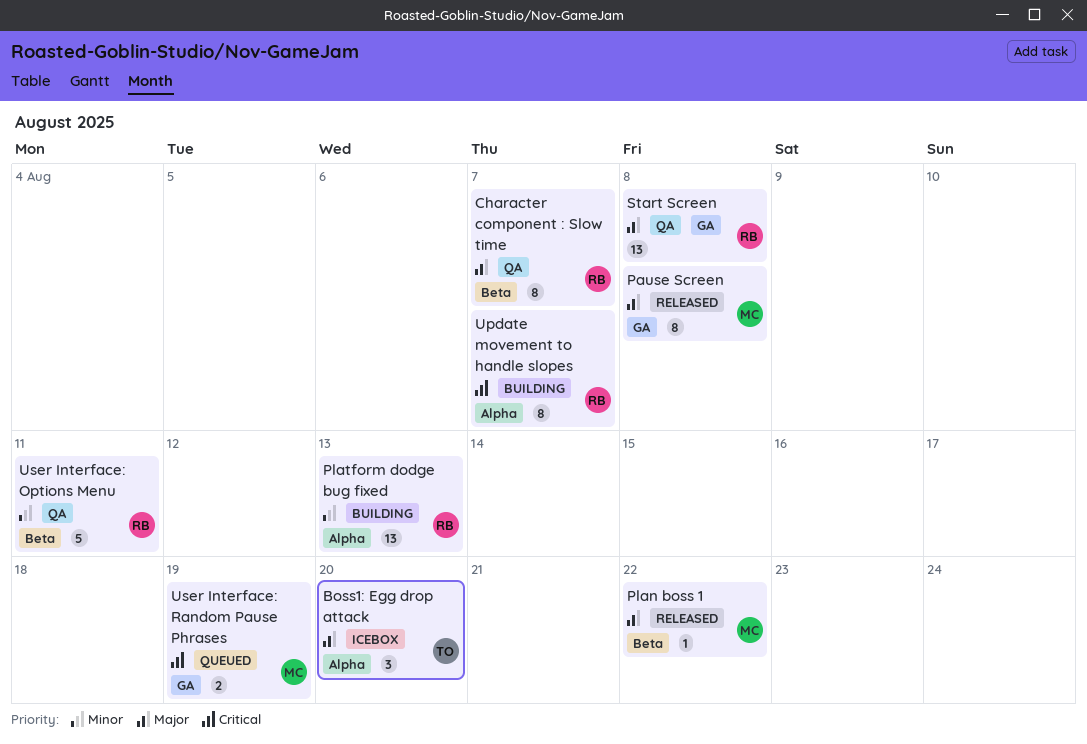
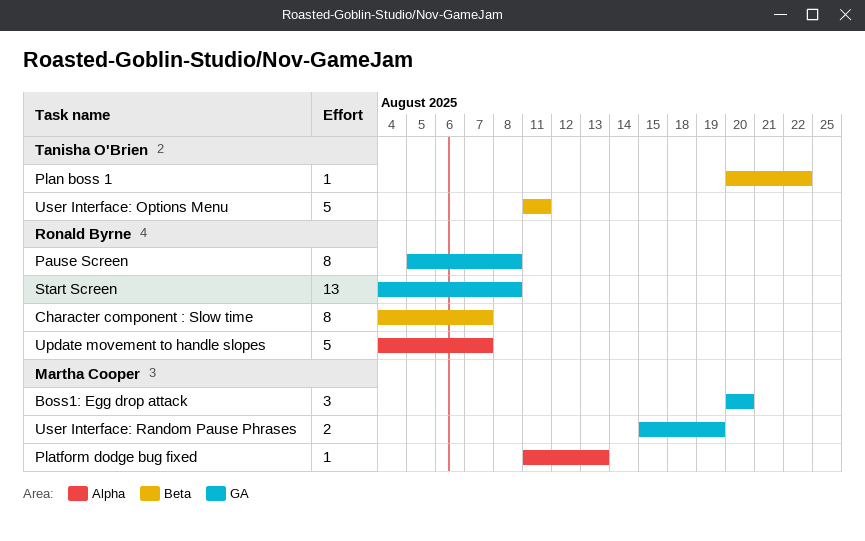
Boss1: Egg drop attack, owner: Tanisha O'Brien -> Martha Cooper
Boss1: Egg drop attack, label: Alpha -> GA
Pause Screen, owner: Martha Cooper -> Ronald Byrne
Plan boss 1, owner: Martha Cooper -> Tanisha O'Brien
Platform dodge bug fixed, owner: Ronald Byrne -> Martha Cooper
Platform dodge bug fixed, estimate: 13 -> 1
Update movement to handle slopes, estimate: 8 -> 5
User Interface: Options Menu, owner: Ronald Byrne -> Tanisha O'Brien

